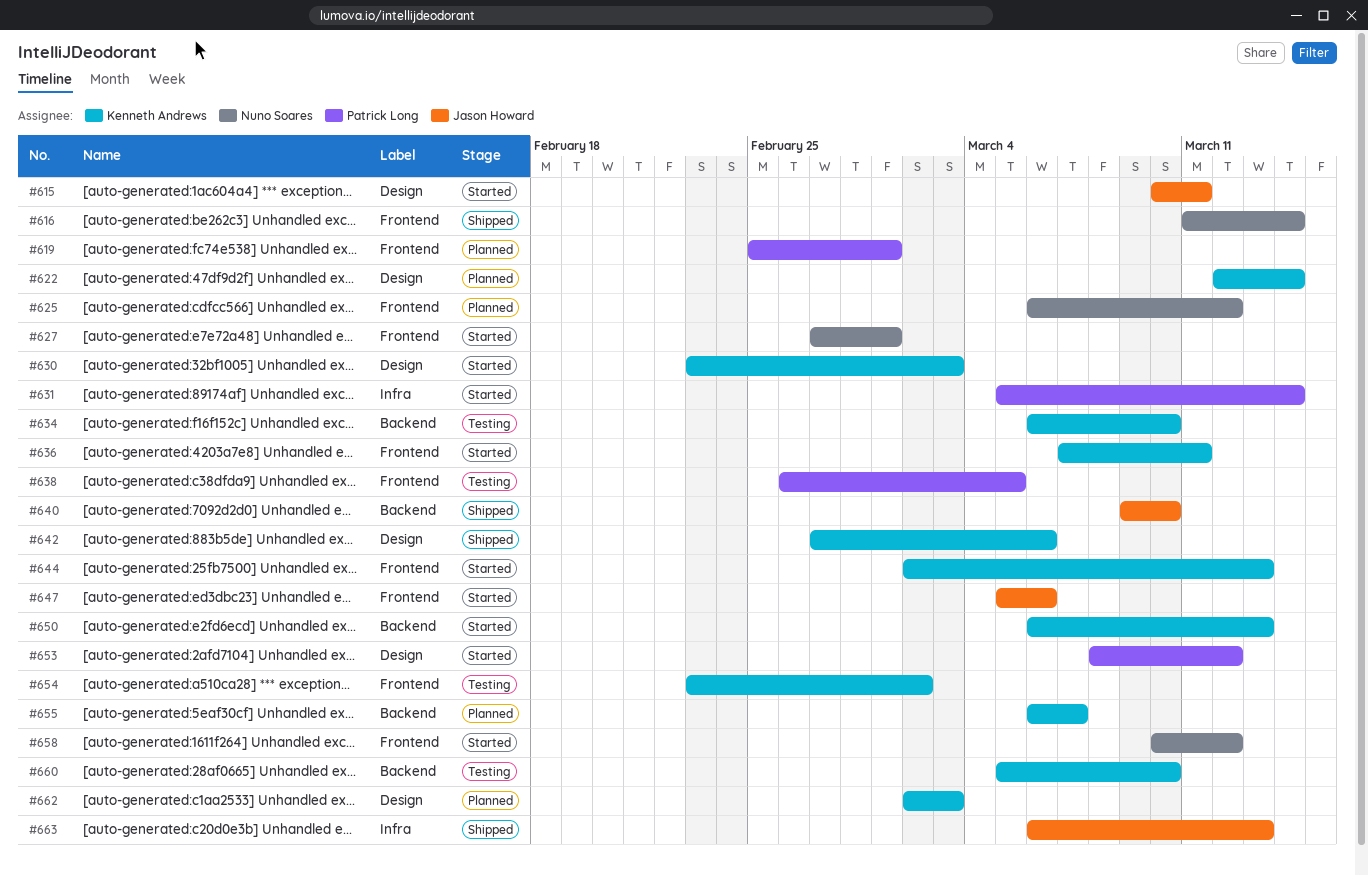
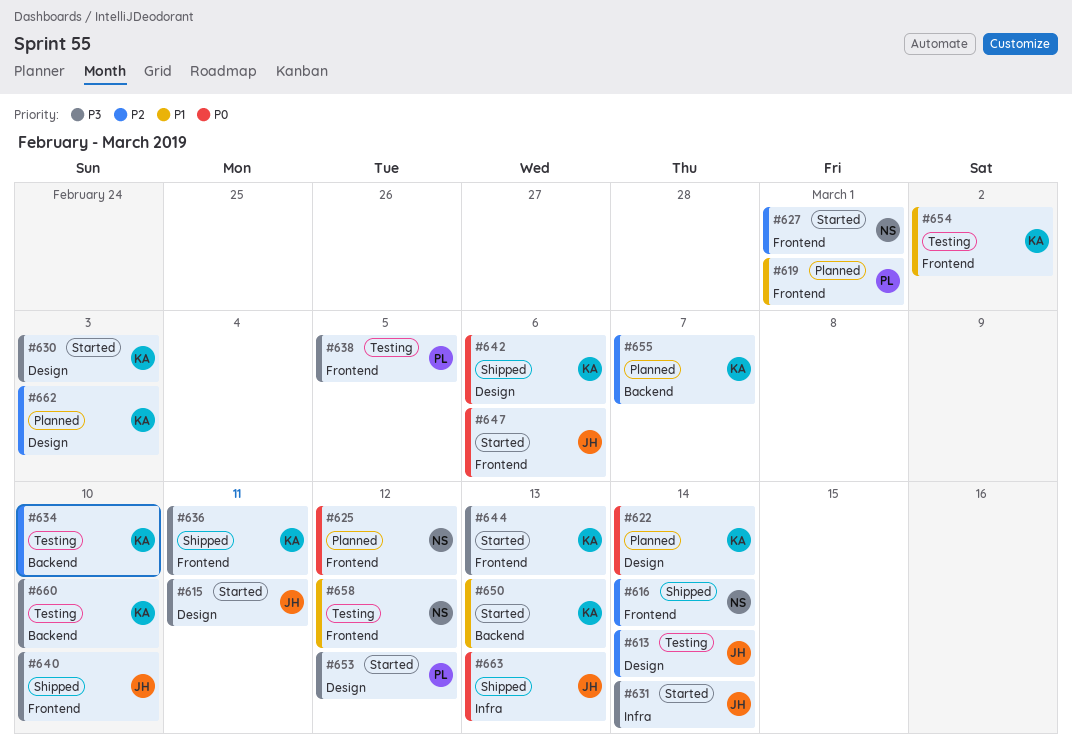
#613: none -> present
#631, owner: Patrick Long -> Jason Howard
#636, status: Started -> Shipped
#640, label: Backend -> Frontend
#658, status: Started -> Testing

